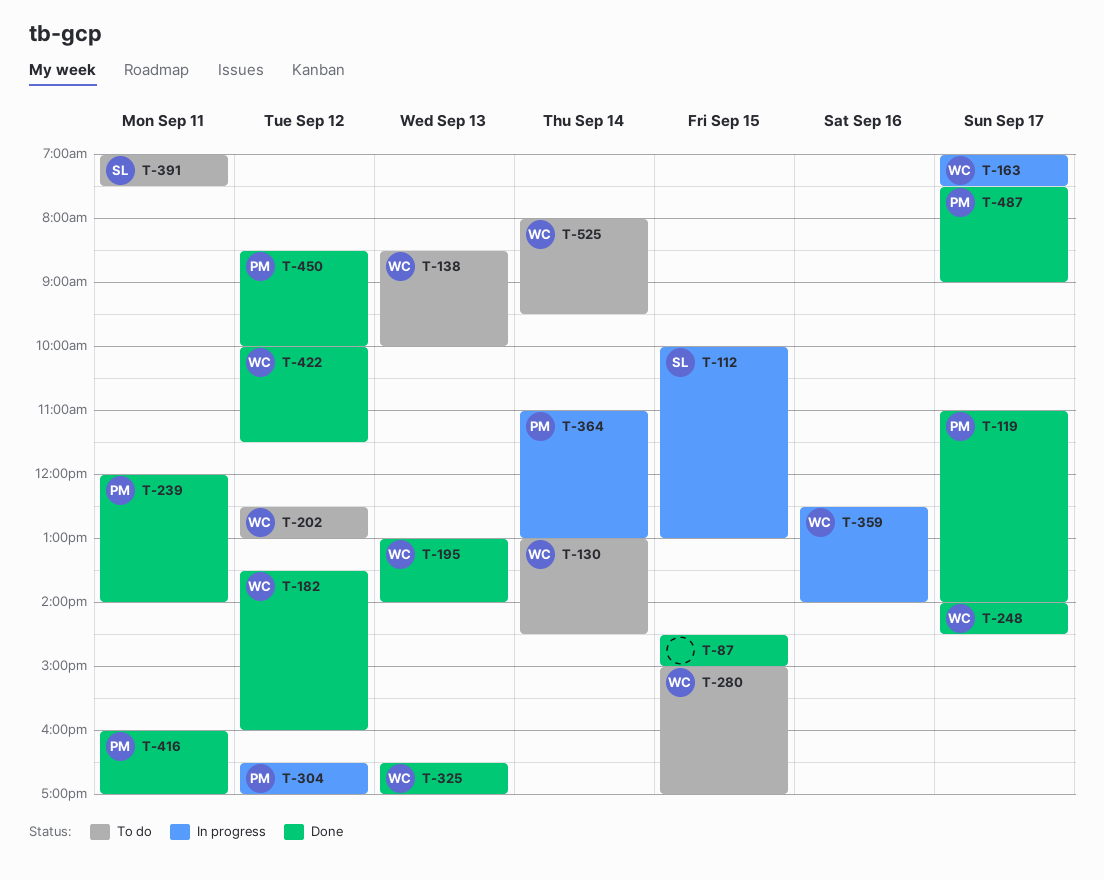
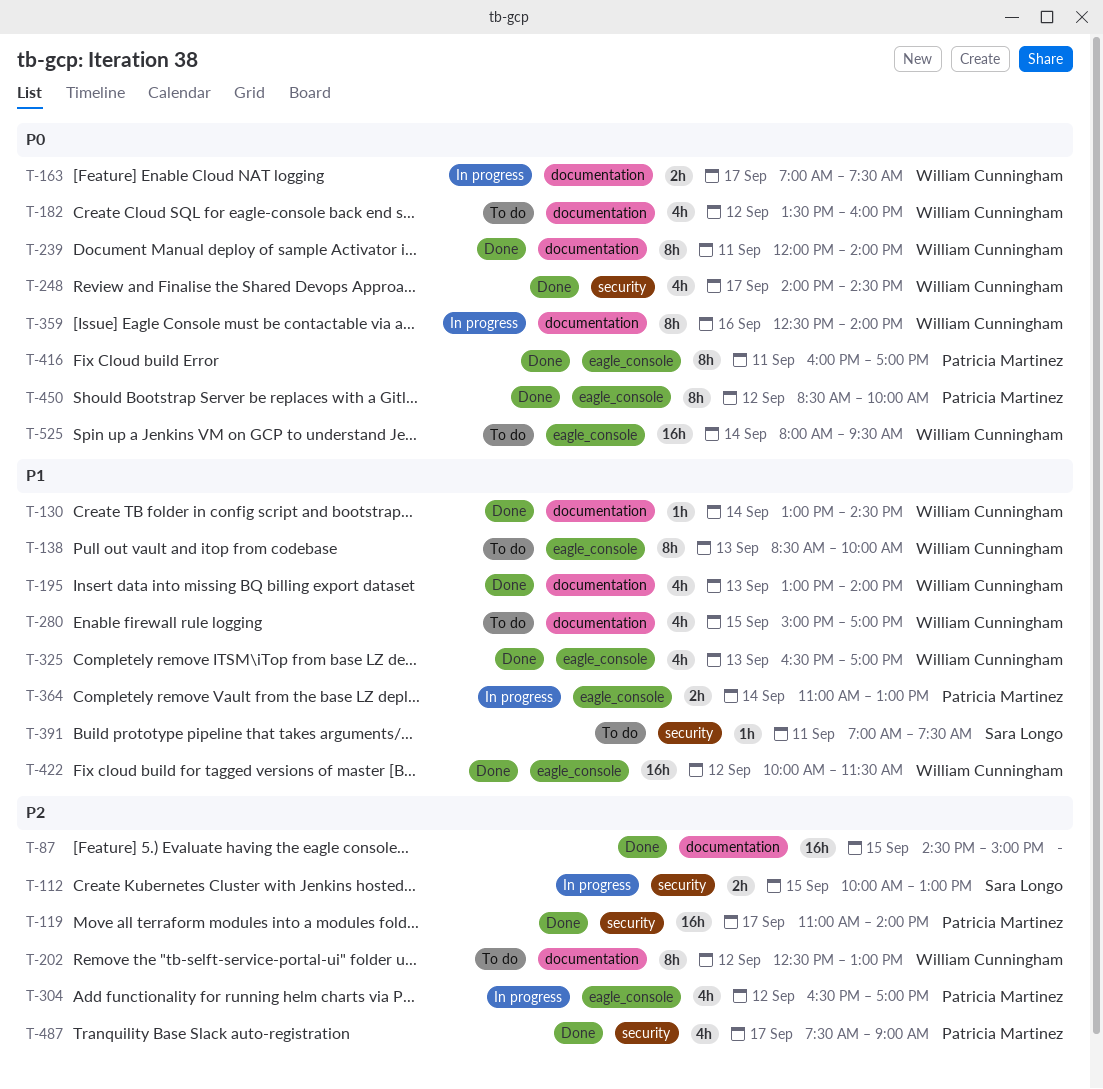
T-130, status: To do -> Done
T-182, status: Done -> To do
T-239, owner: Patricia Martinez -> William Cunningham

